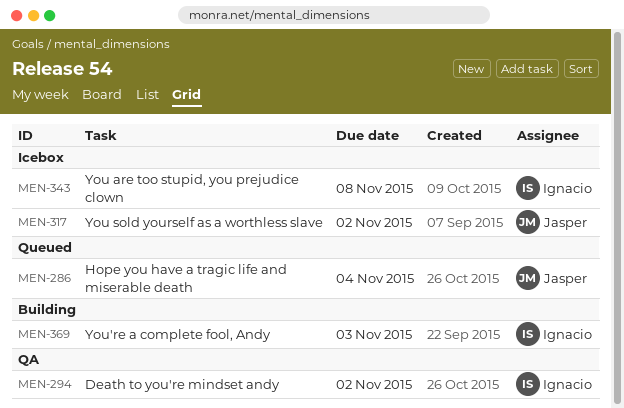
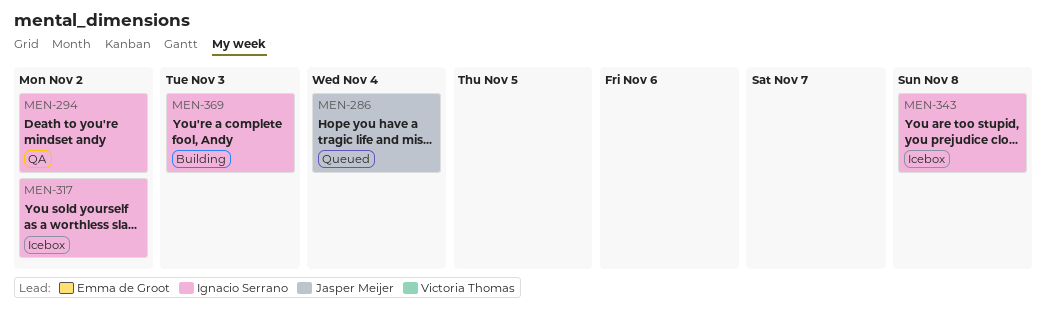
MEN-317, owner: Jasper Meijer -> Ignacio Serrano

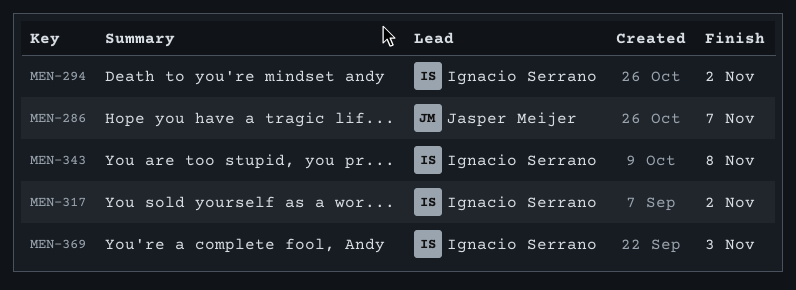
MEN-286, due: Nov 4 -> Nov 7

